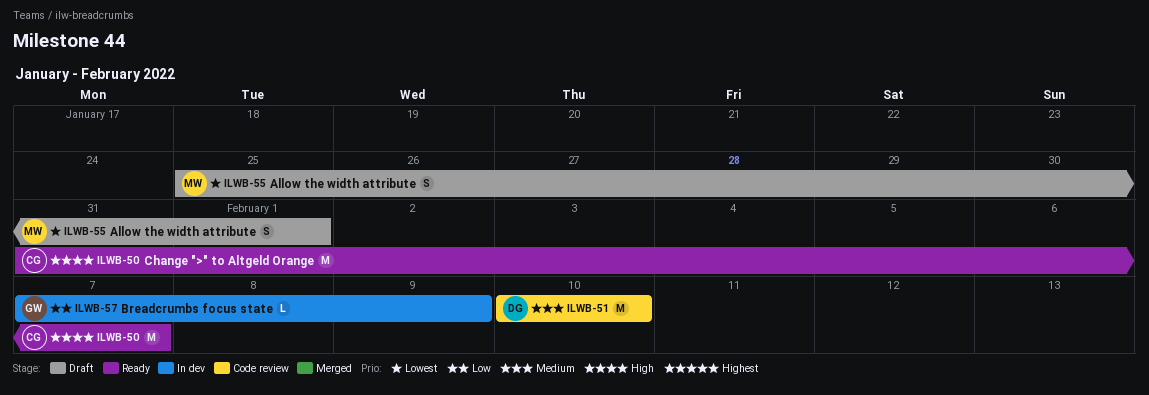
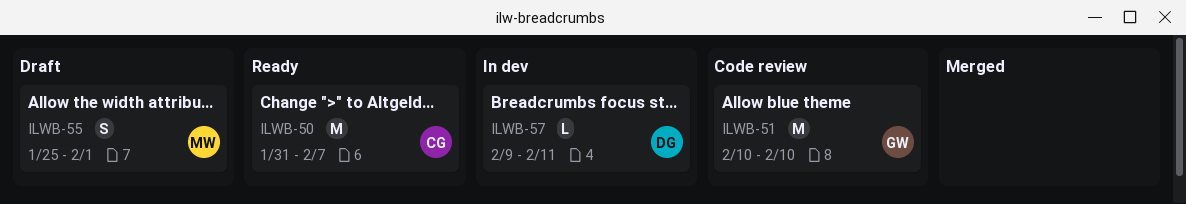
ILWB-51, owner: DG -> GW
ILWB-57, owner: GW -> DG
ILWB-57, start: Feb 7 -> Feb 9
ILWB-57, due: Feb 9 -> Feb 11

